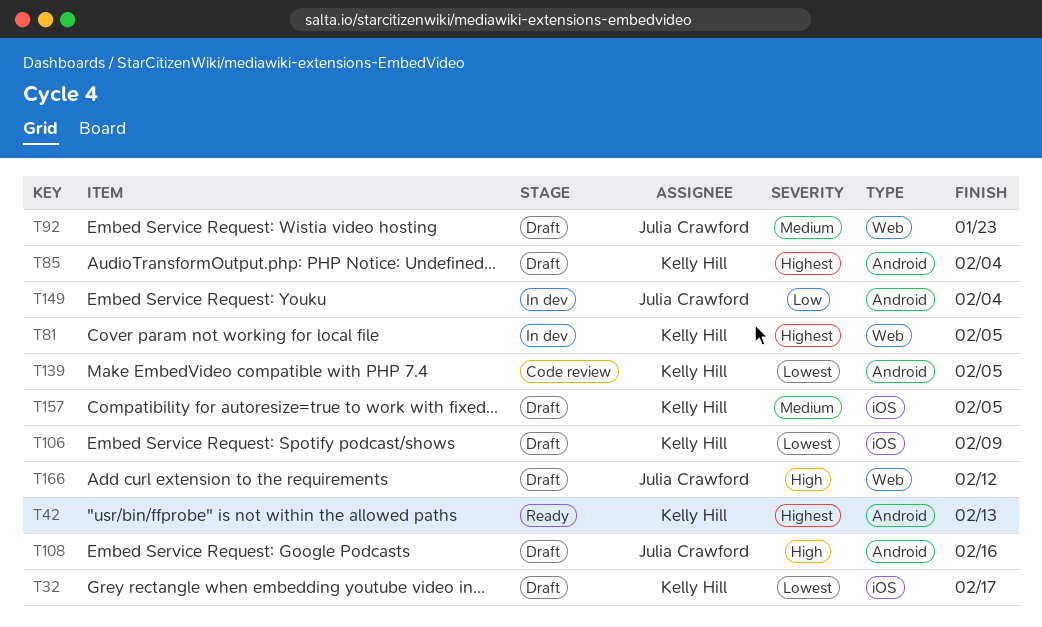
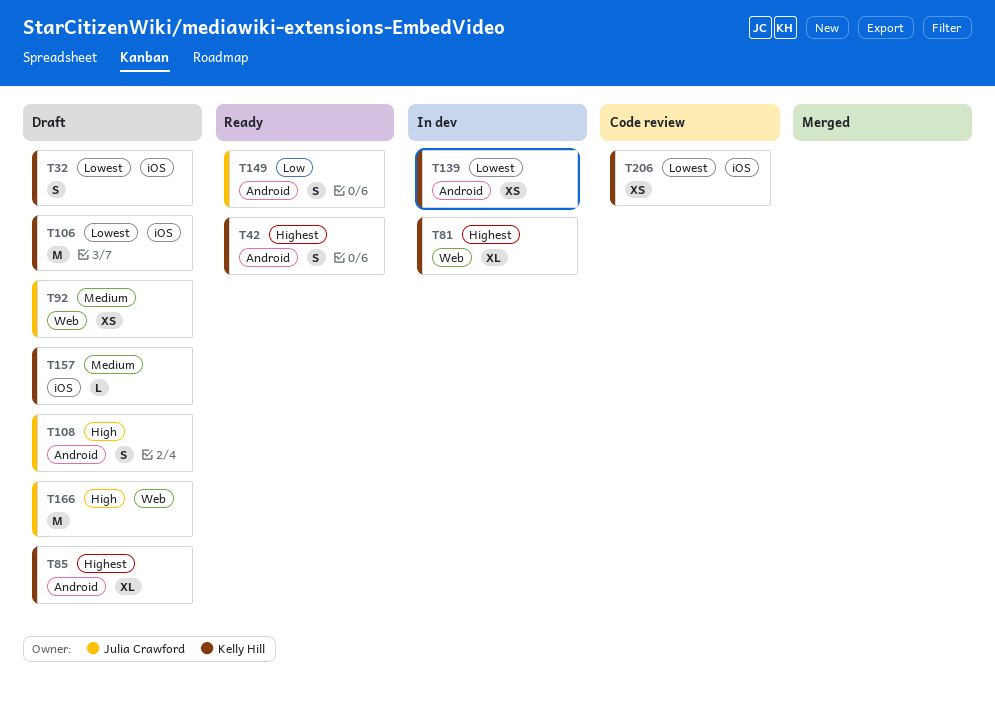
T139, status: Code review -> In dev
T149, status: In dev -> Ready
T206: none -> present

